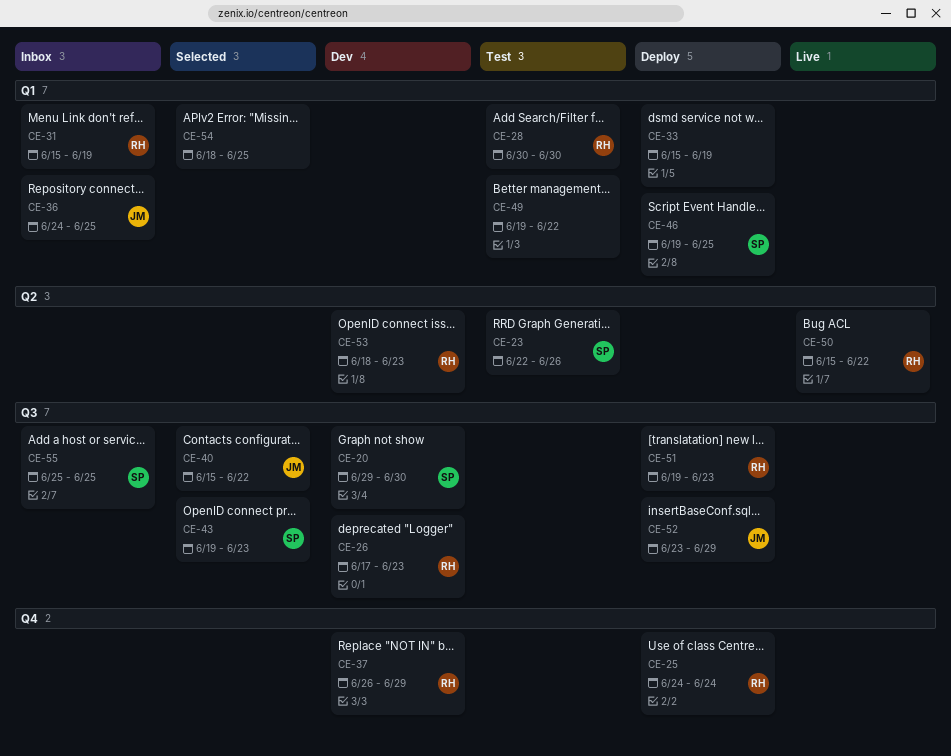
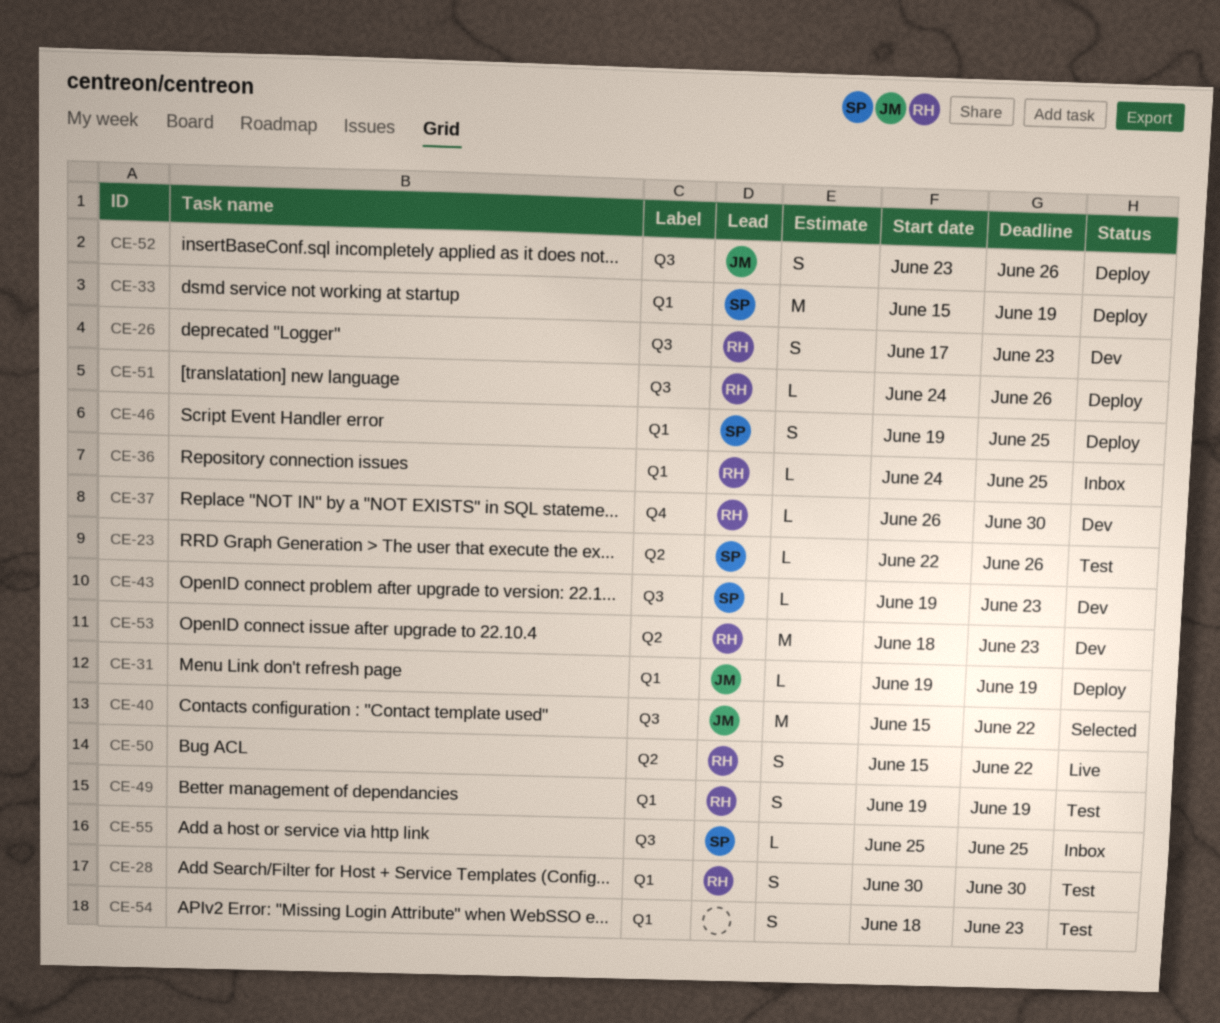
CE-20: present -> none
CE-25: present -> none
CE-31, status: Inbox -> Deploy
CE-31, owner: RH -> JM
CE-31, start: Jun 15 -> Jun 19
CE-33, owner: none -> SP
CE-36, owner: JM -> RH
CE-37, due: Jun 29 -> Jun 30
CE-43, status: Selected -> Dev
CE-49, owner: none -> RH
CE-49, due: Jun 22 -> Jun 19
CE-51, start: Jun 19 -> Jun 24
CE-51, due: Jun 23 -> Jun 26
CE-52, due: Jun 29 -> Jun 26
CE-54, status: Selected -> Test
CE-54, due: Jun 25 -> Jun 23

